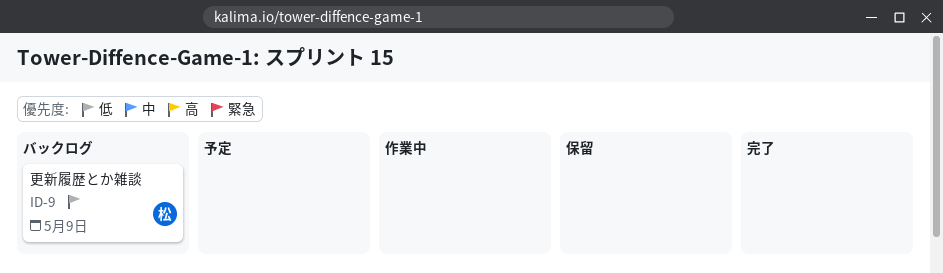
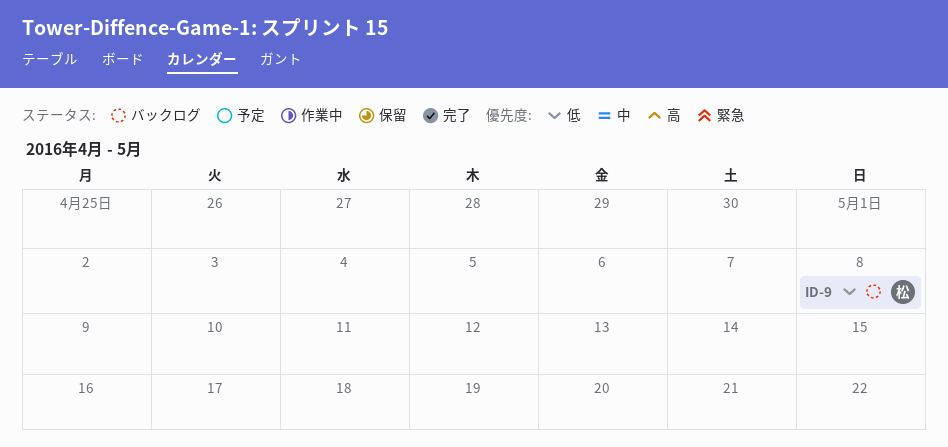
ID-9, due: May 9 -> May 8

